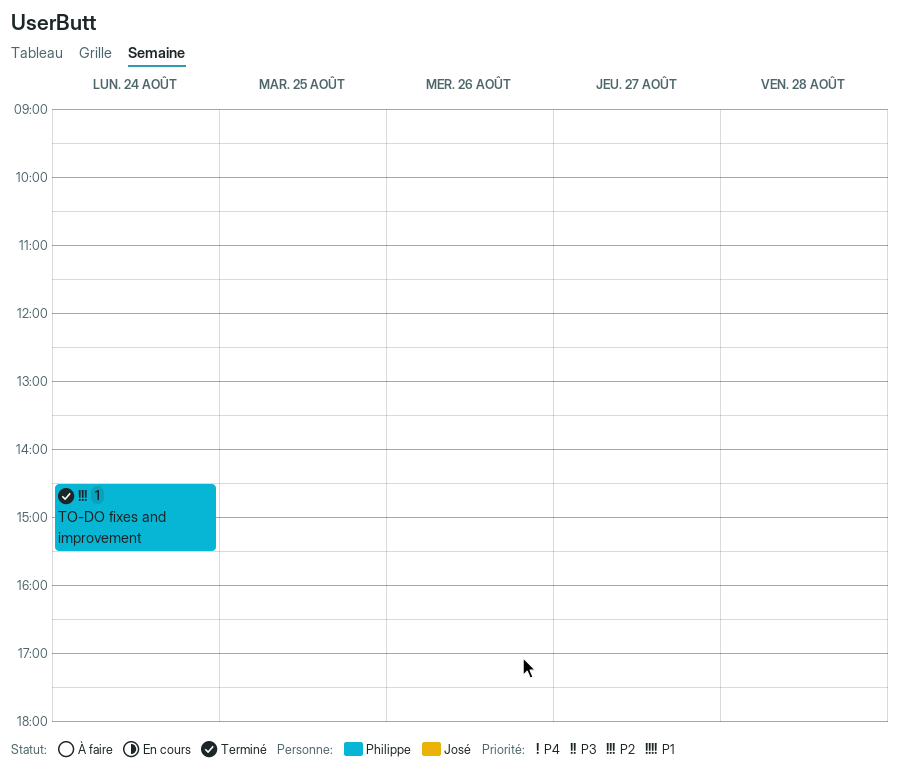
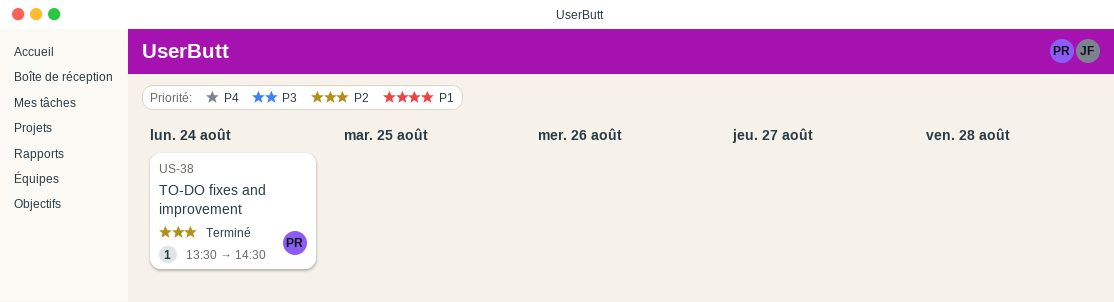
TO-DO fixes and improvement, begins: 14:30 -> 13:30
TO-DO fixes and improvement, ends: 15:30 -> 14:30

